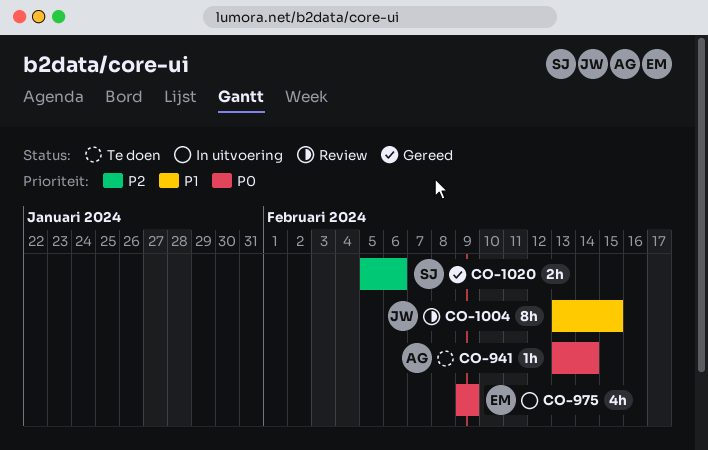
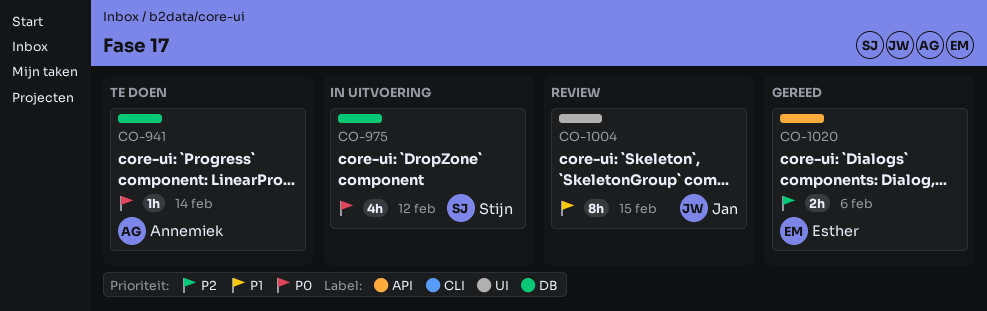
CO-975, owner: Esther -> Stijn
CO-975, due: Feb 9 -> Feb 12
CO-1020, owner: Stijn -> Esther

